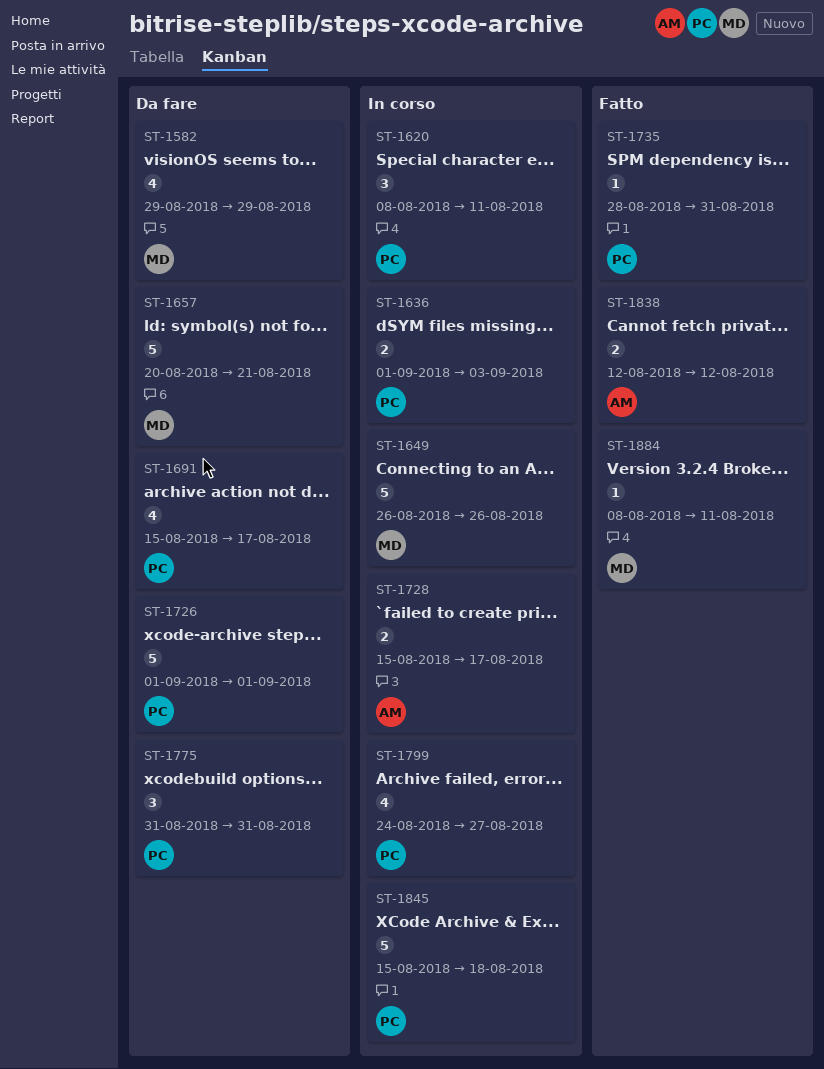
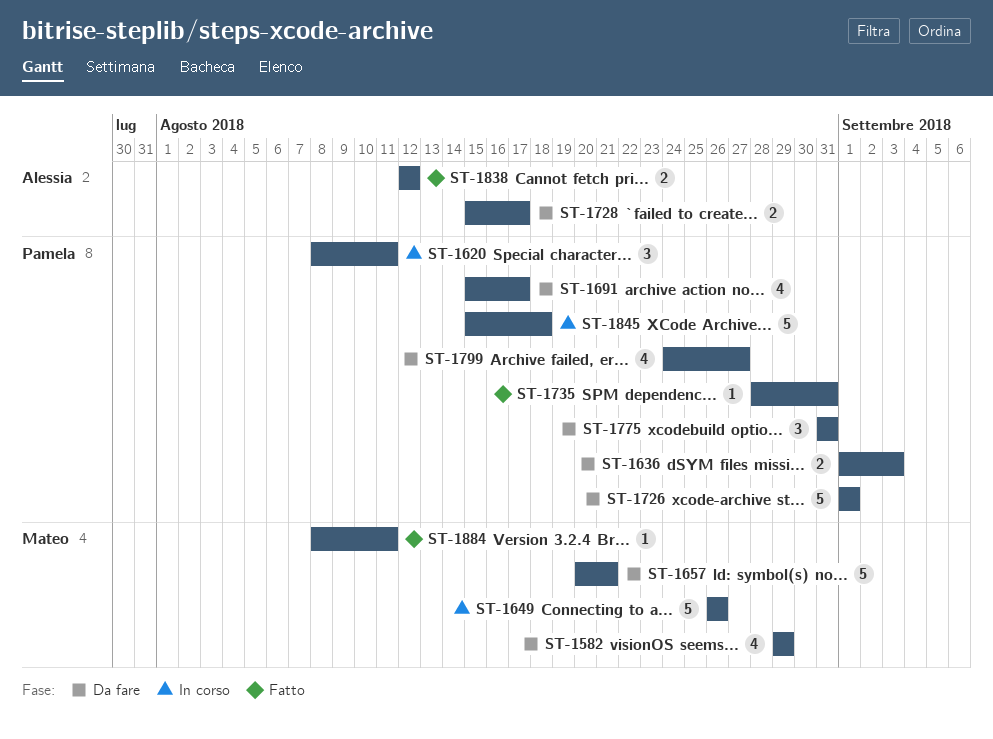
ST-1636, status: In corso -> Da fare
ST-1728, status: In corso -> Da fare
ST-1799, status: In corso -> Da fare

